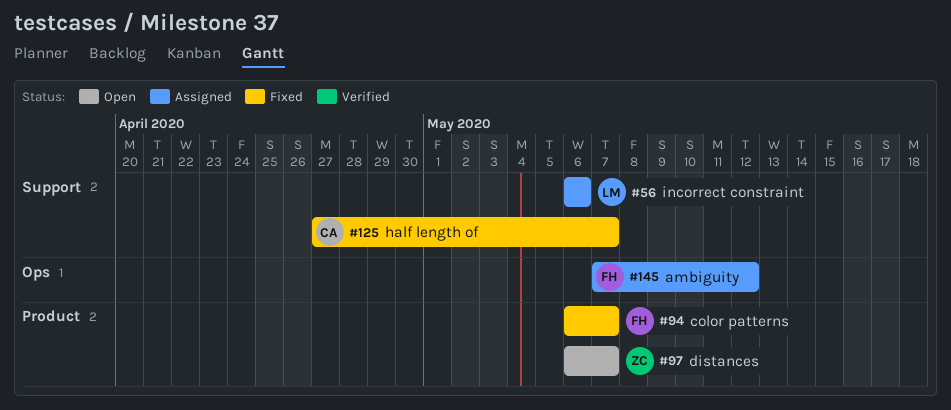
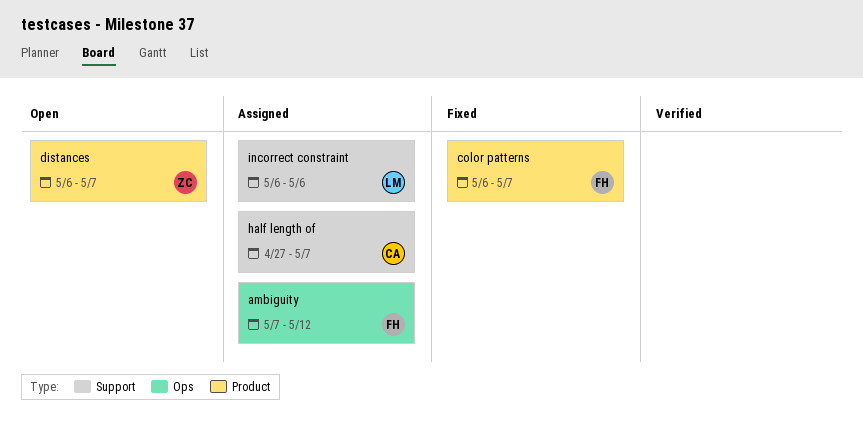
half length of, status: Fixed -> Assigned

